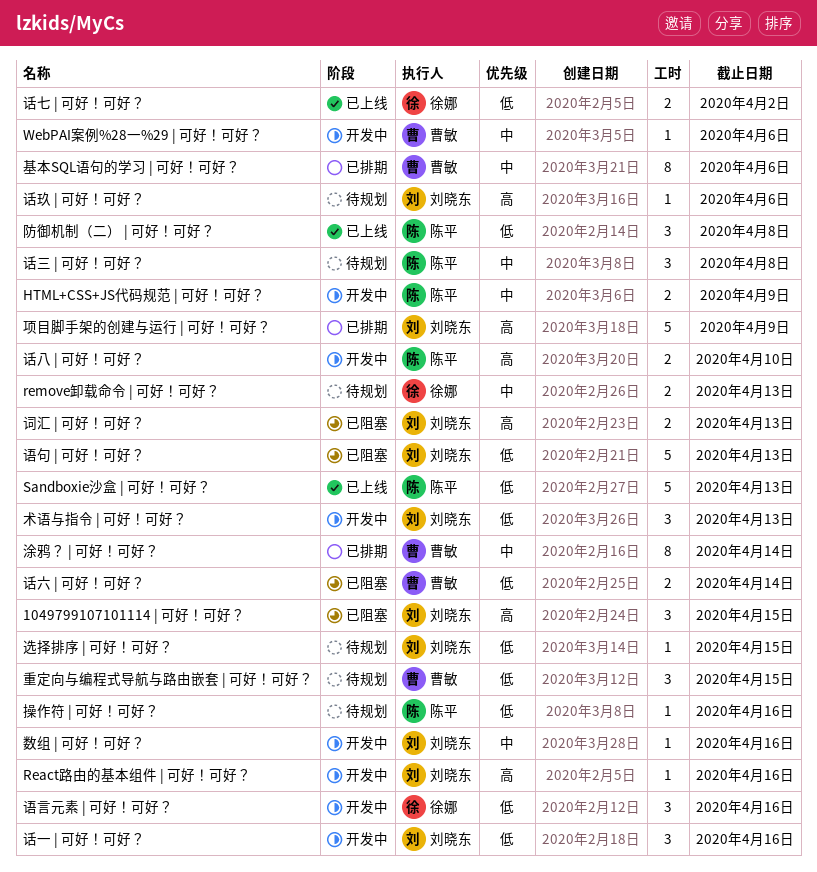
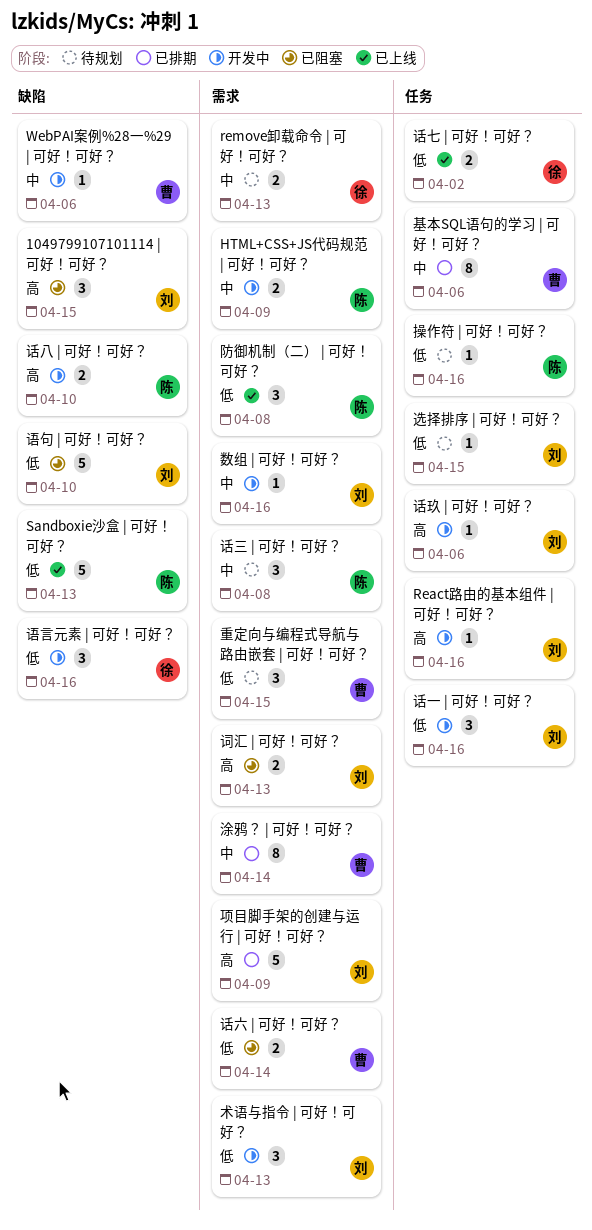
话玖 | 可好！可好？, status: 待规划 -> 开发中
语句 | 可好！可好？, due: Apr 13 -> Apr 10

